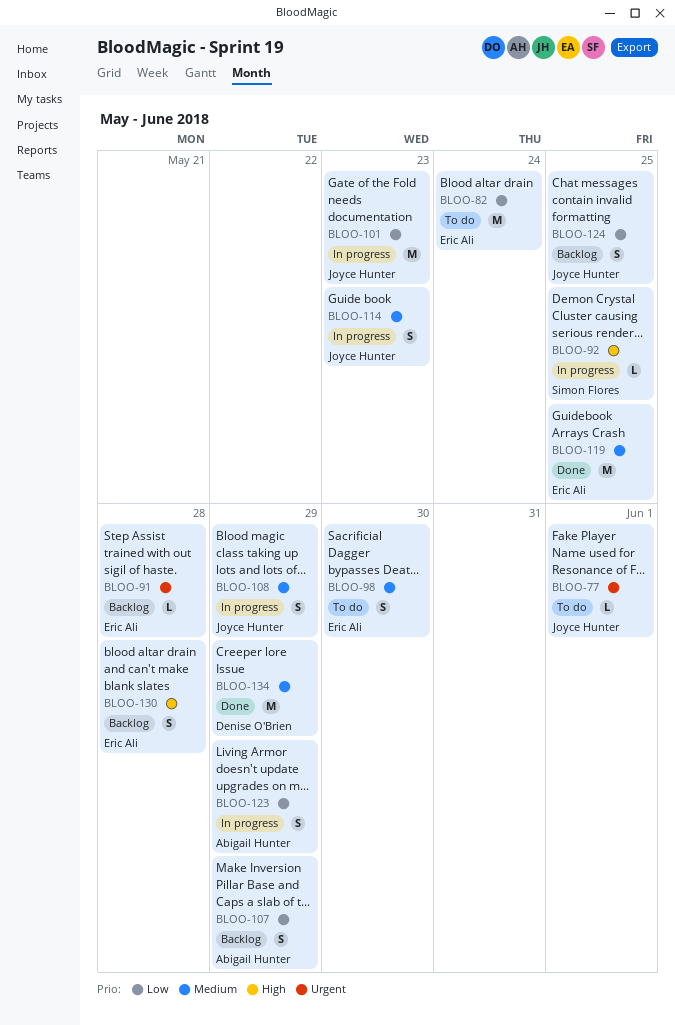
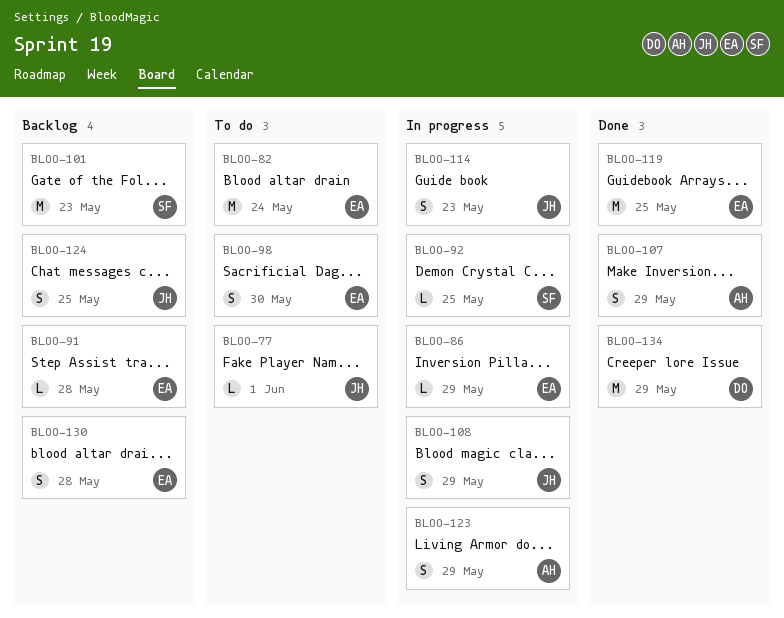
BLOO-86: none -> present
BLOO-101, status: In progress -> Backlog
BLOO-101, owner: Joyce Hunter -> Simon Flores
BLOO-107, status: Backlog -> Done

